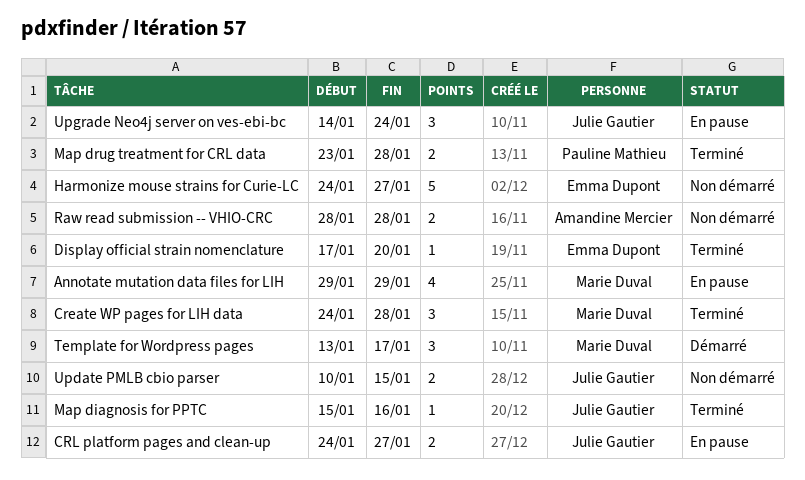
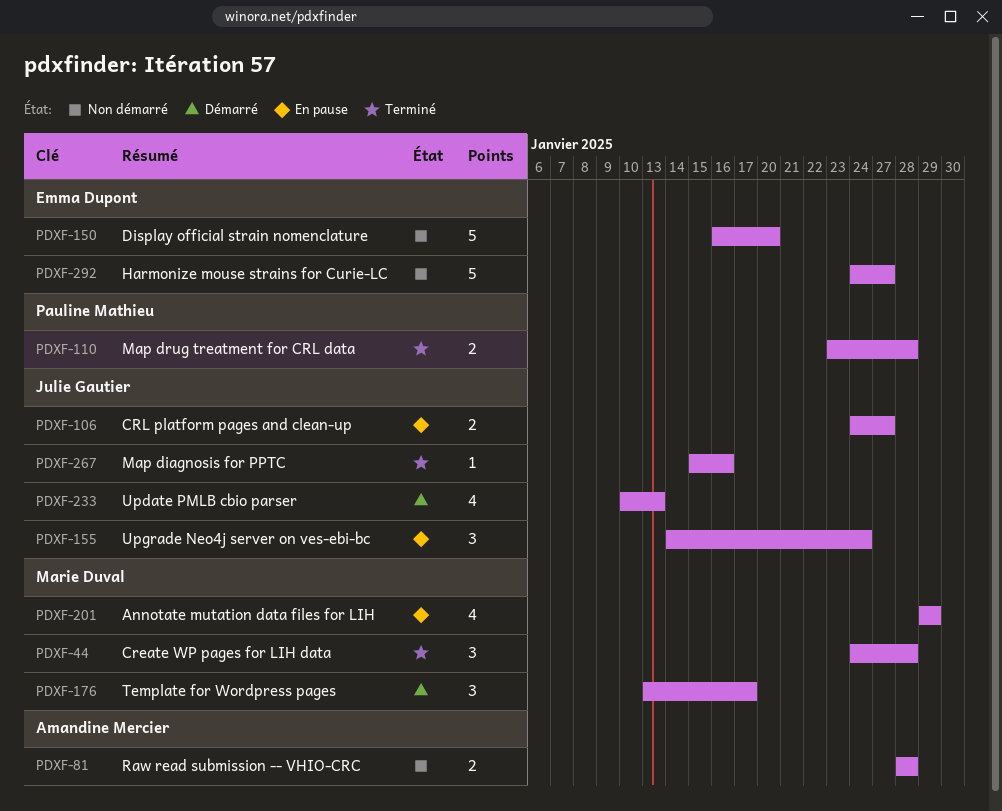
Display official strain nomenclature, status: Terminé -> Non démarré
Display official strain nomenclature, estimate: 1 -> 5
Display official strain nomenclature, start: Jan 17 -> Jan 16
Update PMLB cbio parser, status: Non démarré -> Démarré
Update PMLB cbio parser, estimate: 2 -> 4
Update PMLB cbio parser, due: Jan 15 -> Jan 13

